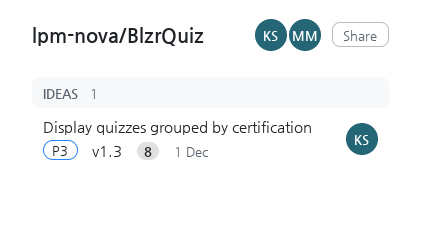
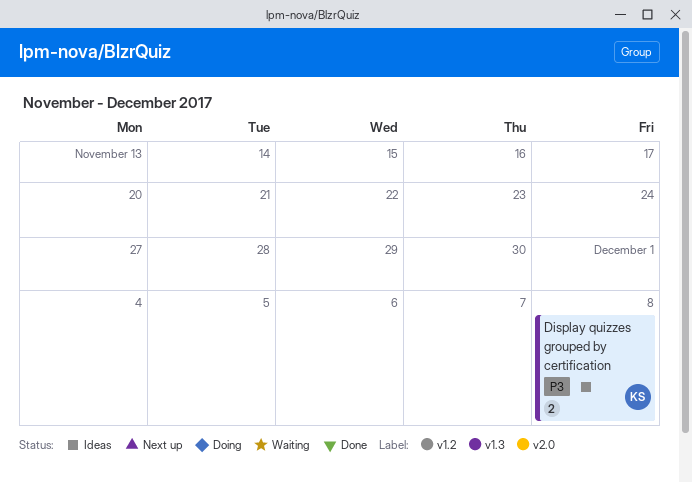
Display quizzes grouped by certification, estimate: 8 -> 2
Display quizzes grouped by certification, due: Dec 1 -> Dec 8

